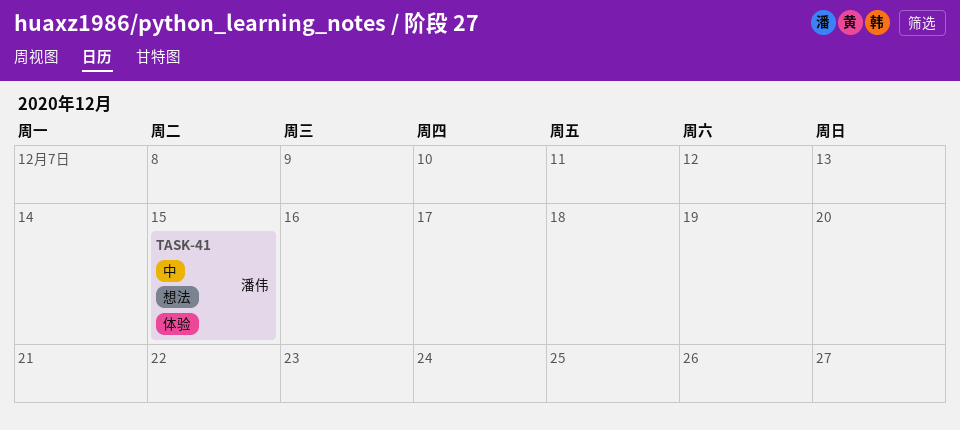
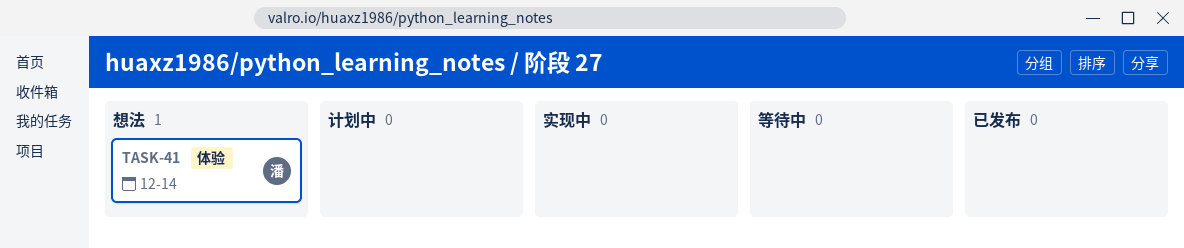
TASK-41, due: Dec 15 -> Dec 14

